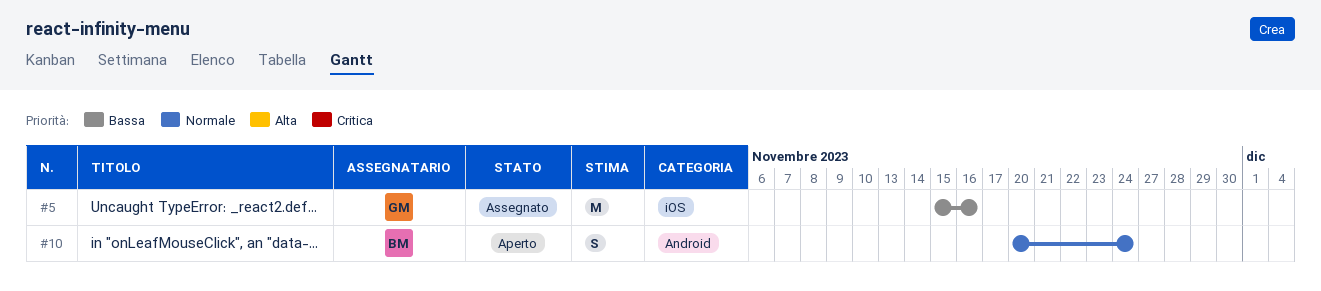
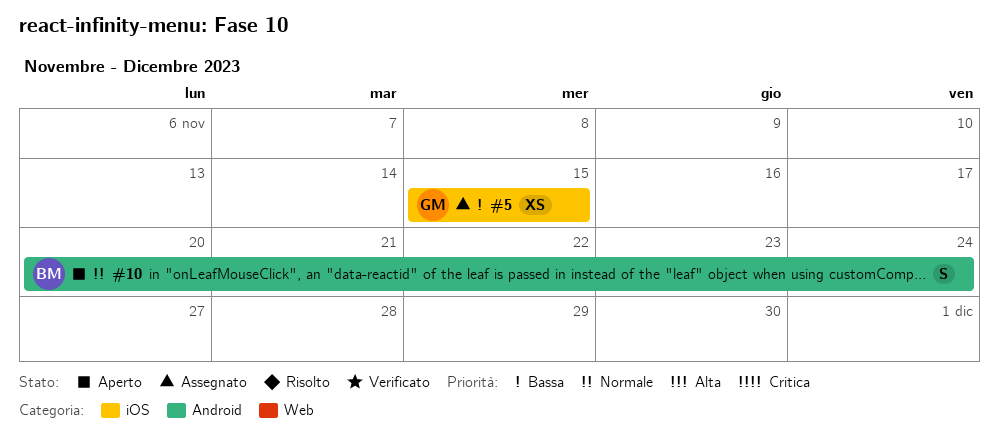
#5, estimate: M -> XS
#5, due: Nov 16 -> Nov 15

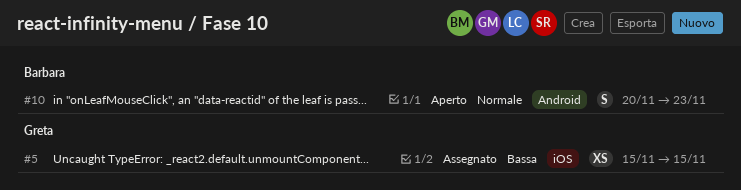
#10, due: Nov 24 -> Nov 23

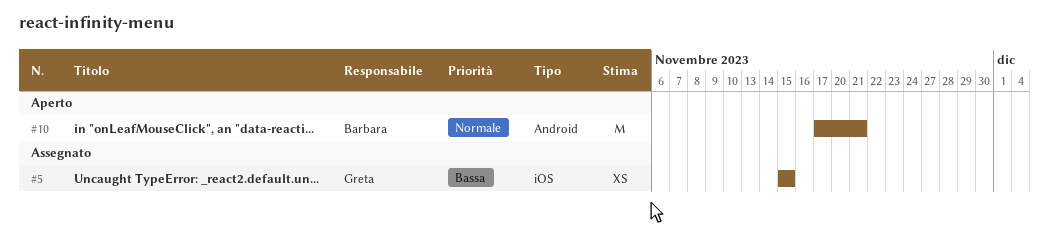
#10, estimate: S -> M
#10, start: Nov 20 -> Nov 17
#10, due: Nov 23 -> Nov 21

